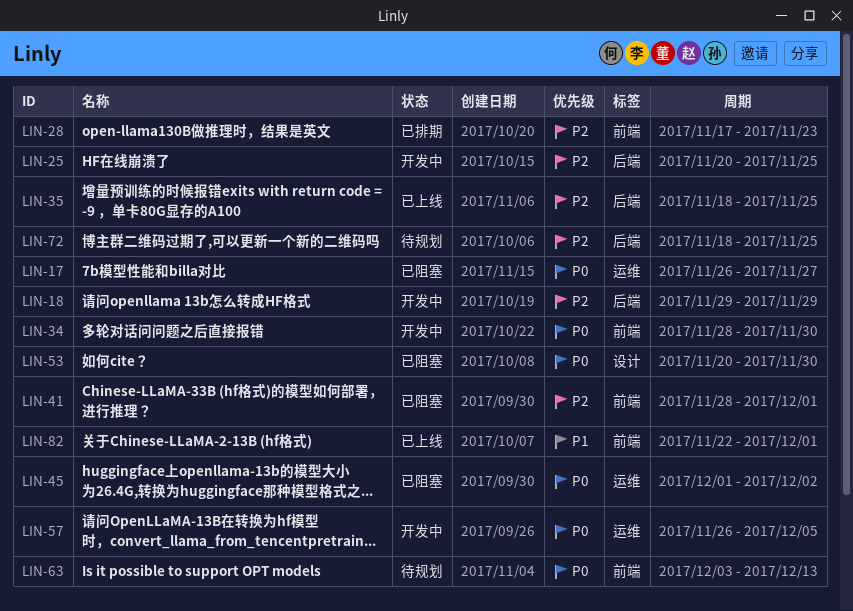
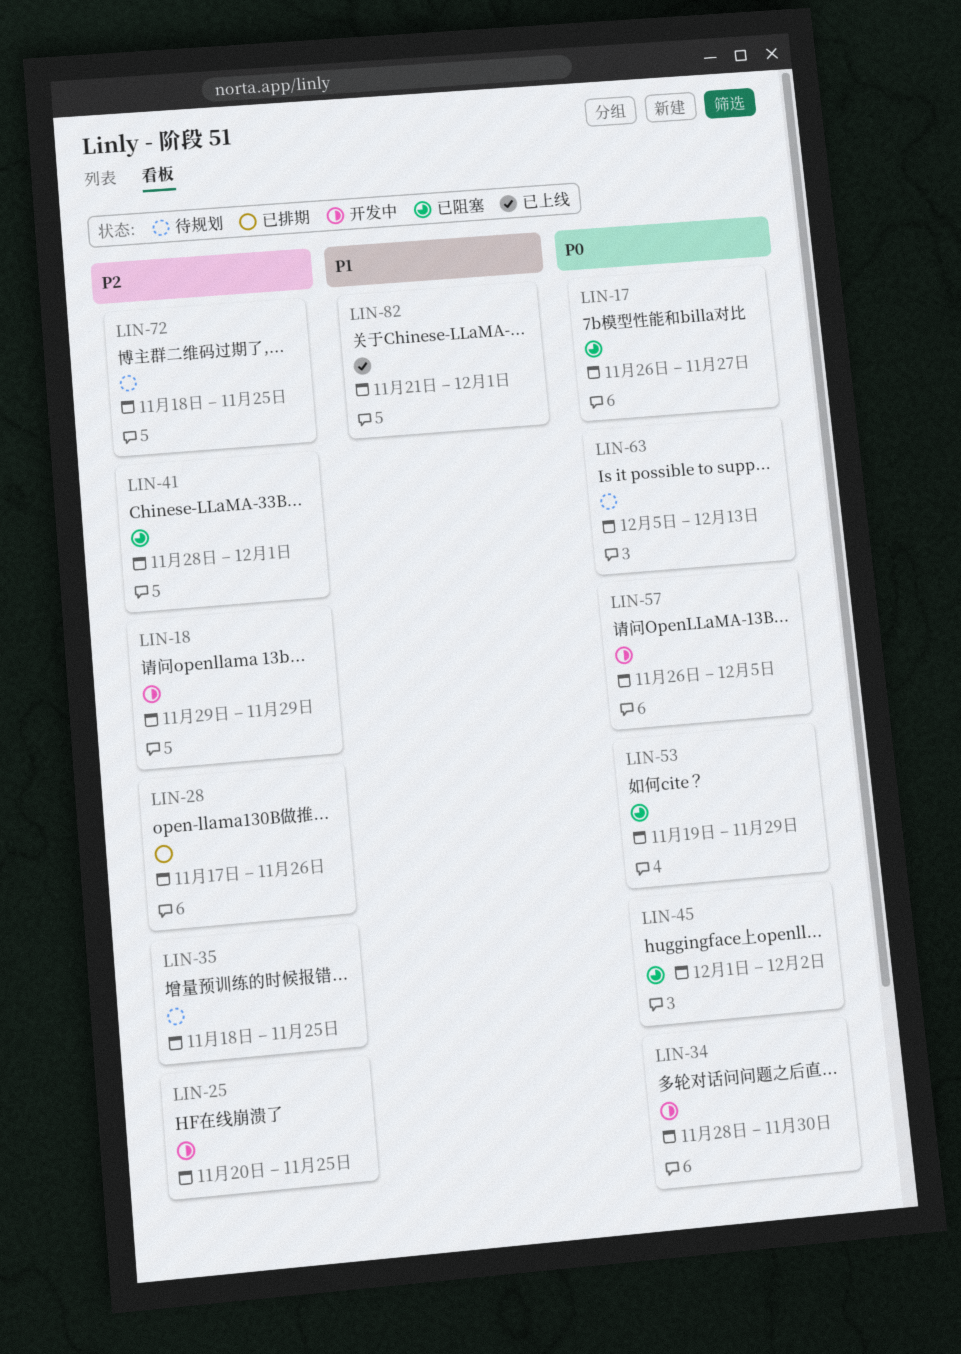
LIN-28, due: Nov 23 -> Nov 26
LIN-35, status: 已上线 -> 待规划
LIN-53, start: Nov 20 -> Nov 19
LIN-53, due: Nov 30 -> Nov 29
LIN-63, start: Dec 3 -> Dec 5
LIN-82, start: Nov 22 -> Nov 21

